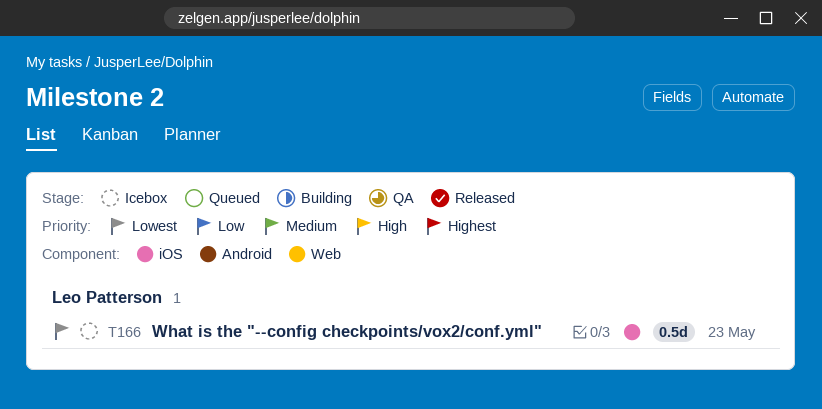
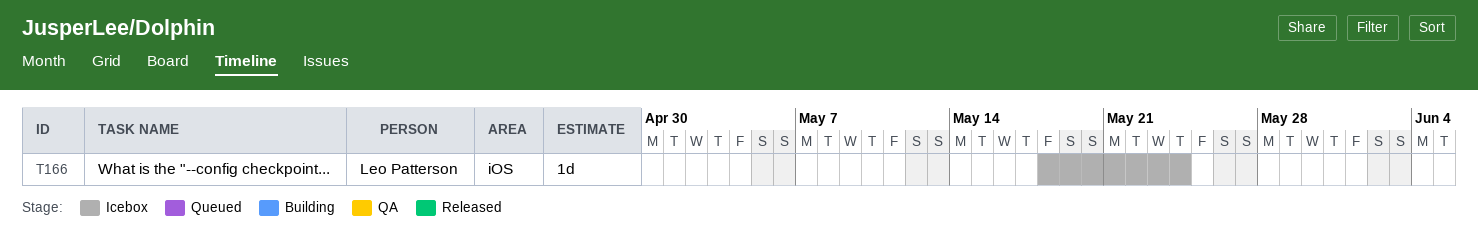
T166, estimate: 0.5d -> 1d
T166, due: May 23 -> May 24

